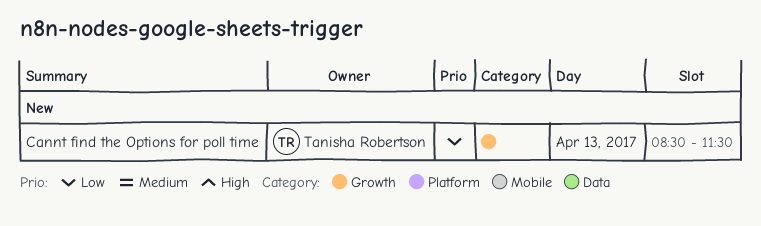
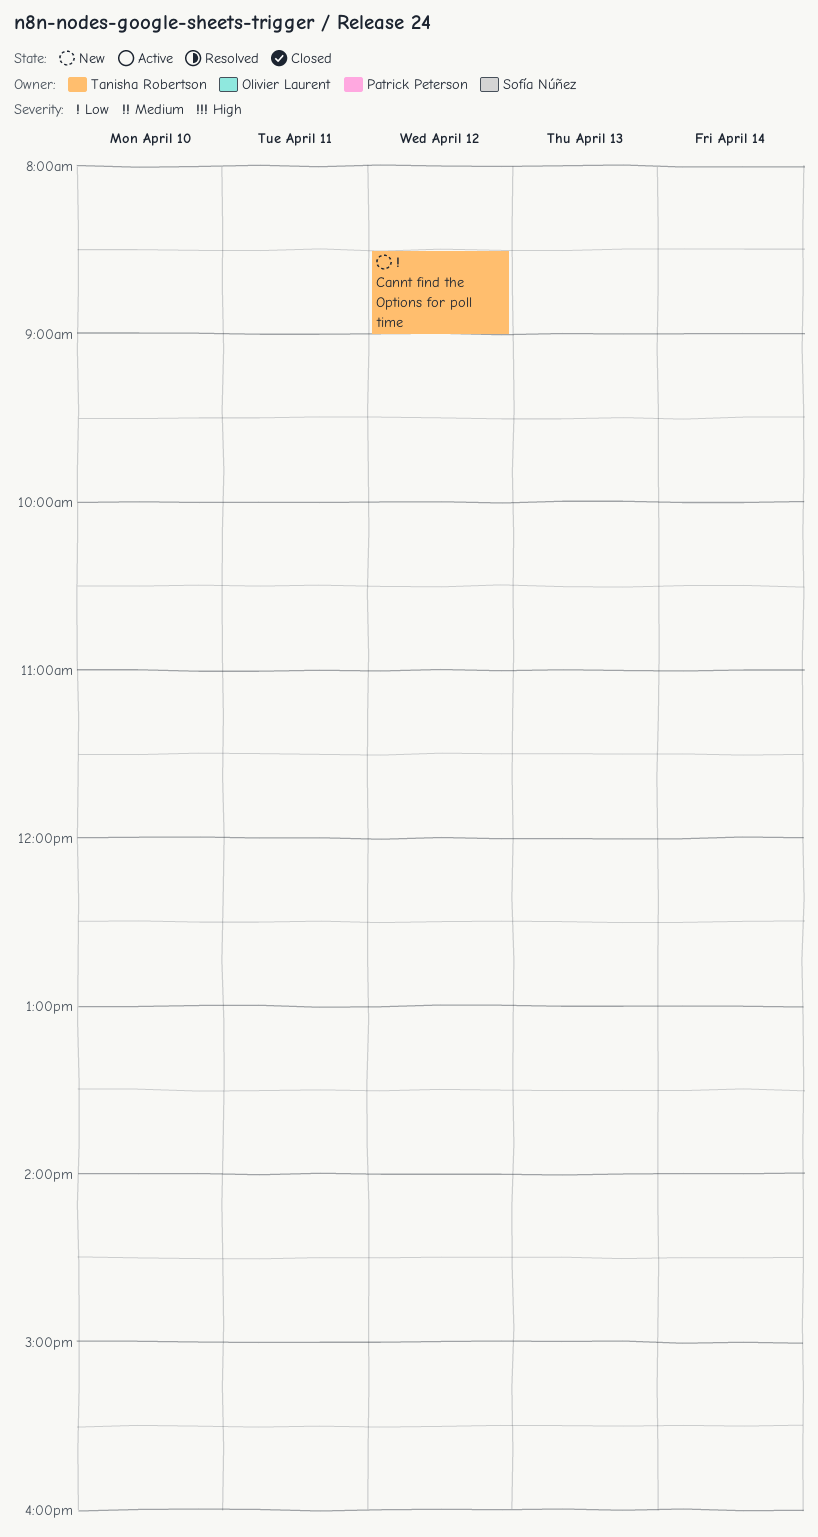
Cannt find the Options for poll time, day: Apr 13 -> Apr 12
Cannt find the Options for poll time, ends: 11:30 -> 09:00

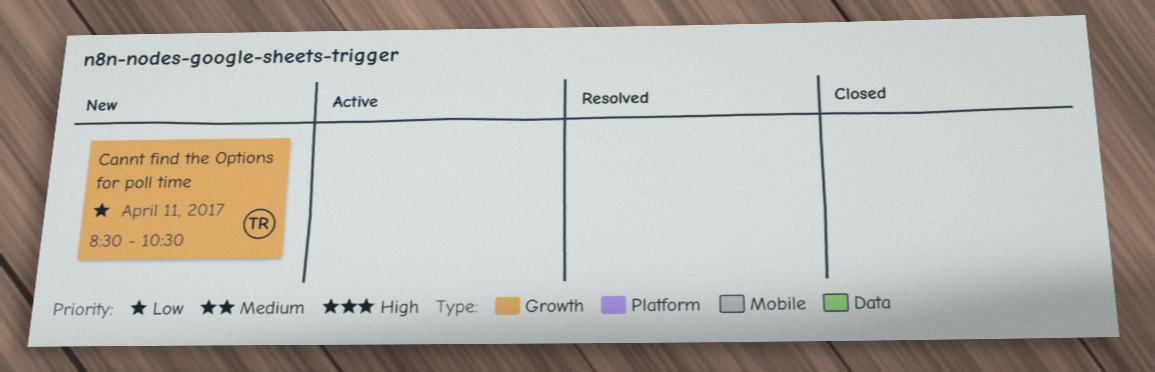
Cannt find the Options for poll time, day: Apr 12 -> Apr 11
Cannt find the Options for poll time, ends: 09:00 -> 10:30

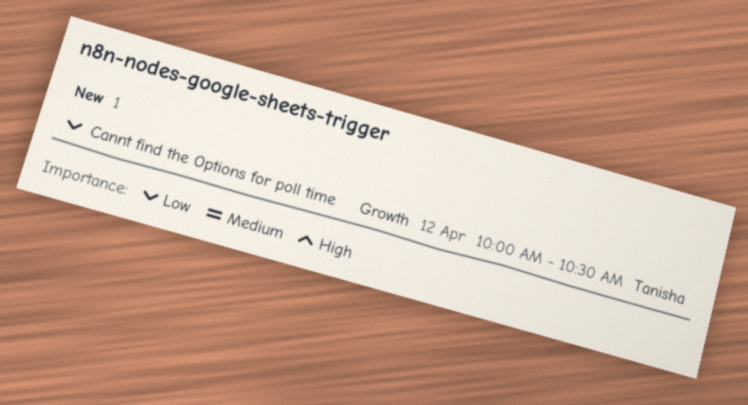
Cannt find the Options for poll time, day: Apr 11 -> Apr 12
Cannt find the Options for poll time, begins: 08:30 -> 10:00

